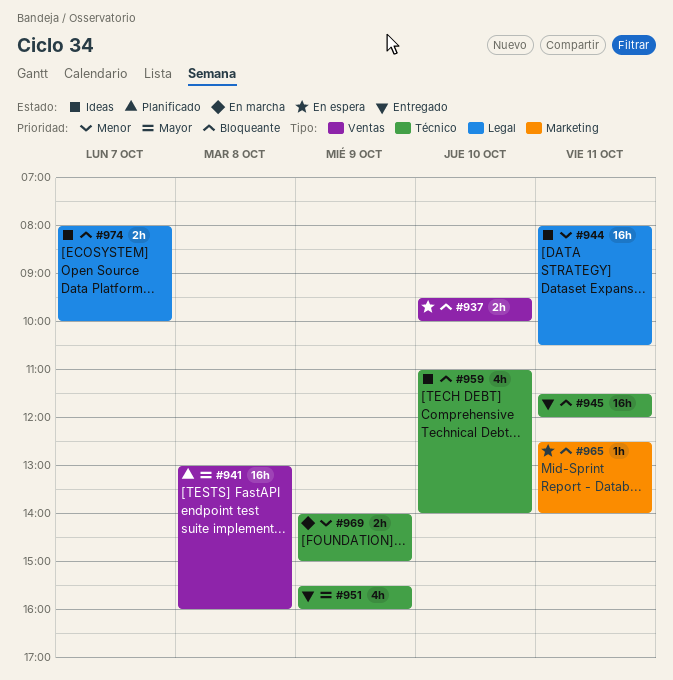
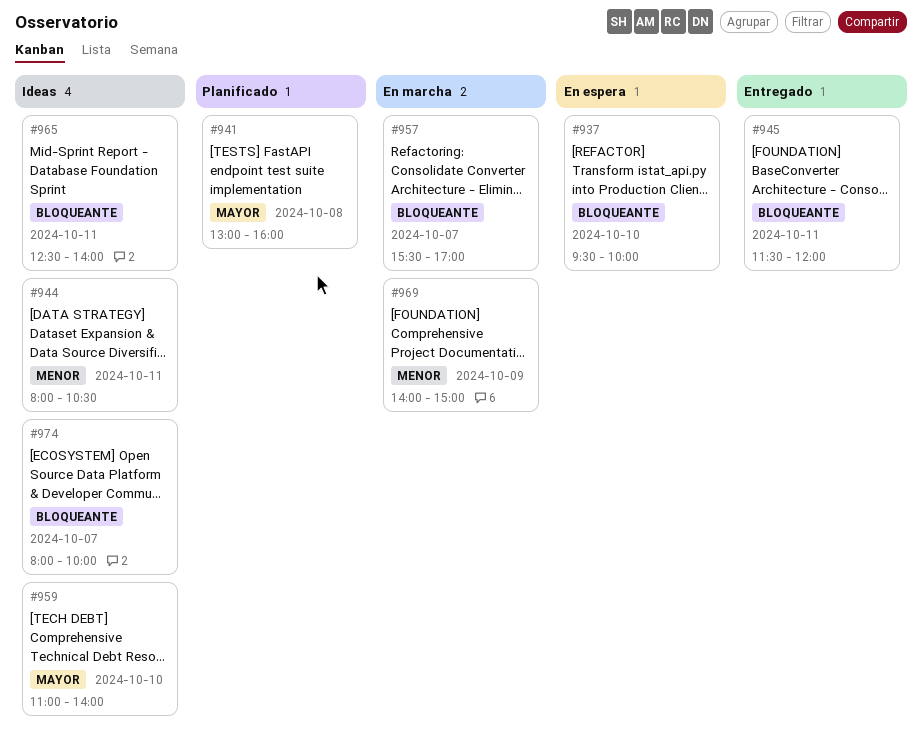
#951: present -> none
#957: none -> present
#959, priority: Bloqueante -> Mayor
#965, status: En espera -> Ideas

